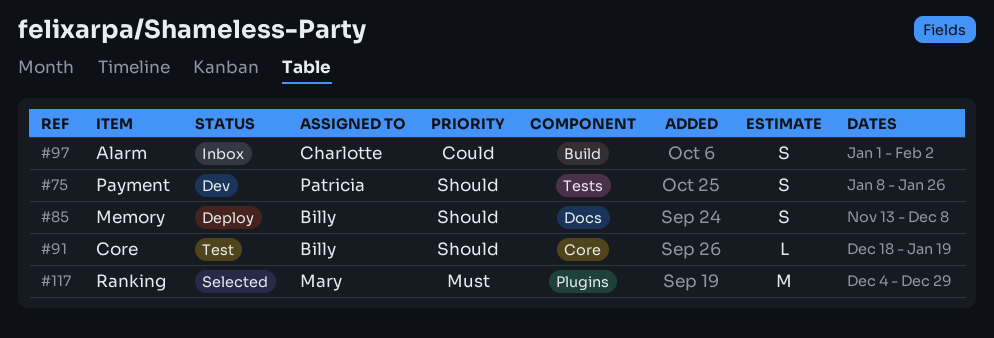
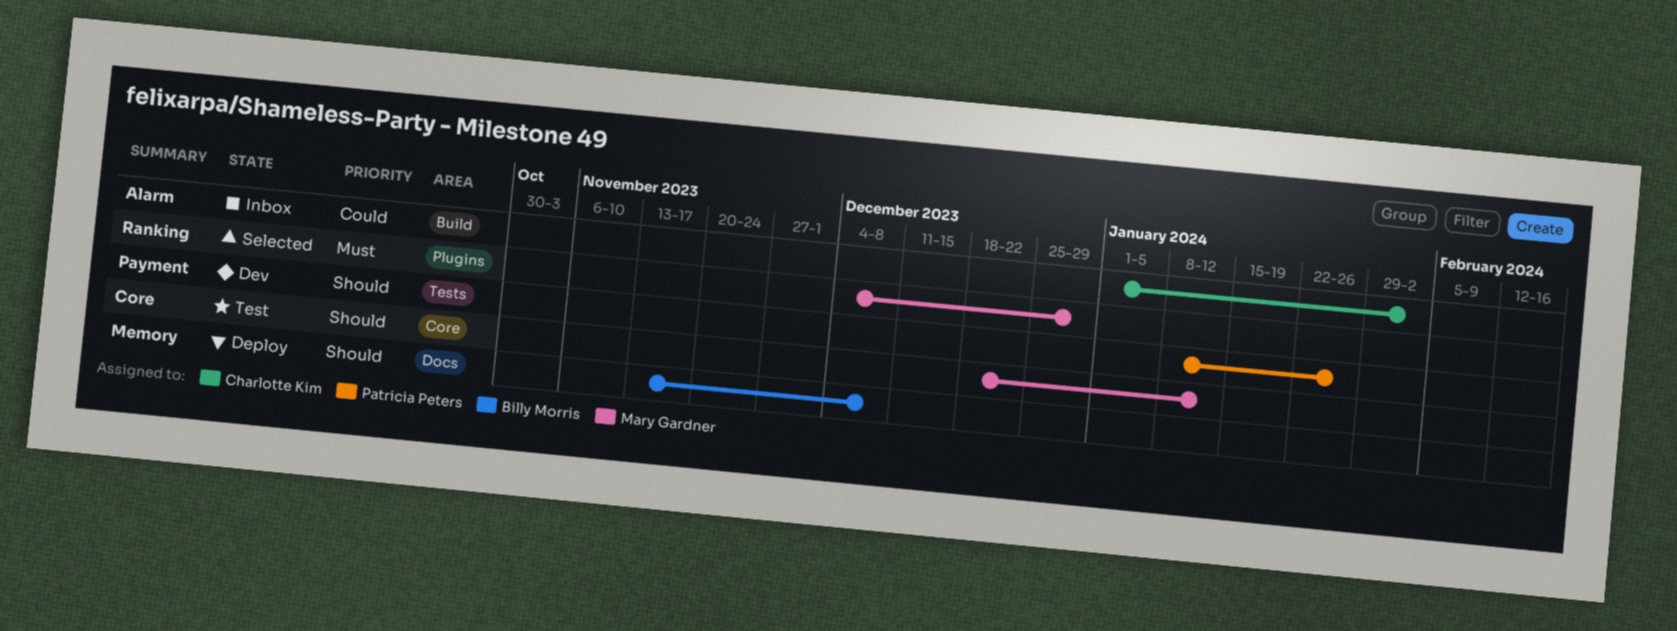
Core, owner: Billy Morris -> Mary Gardner
Core, due: Jan 19 -> Jan 12

